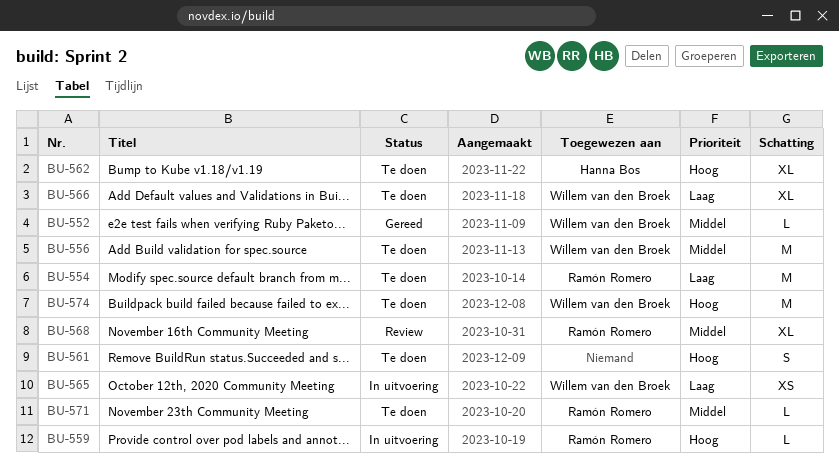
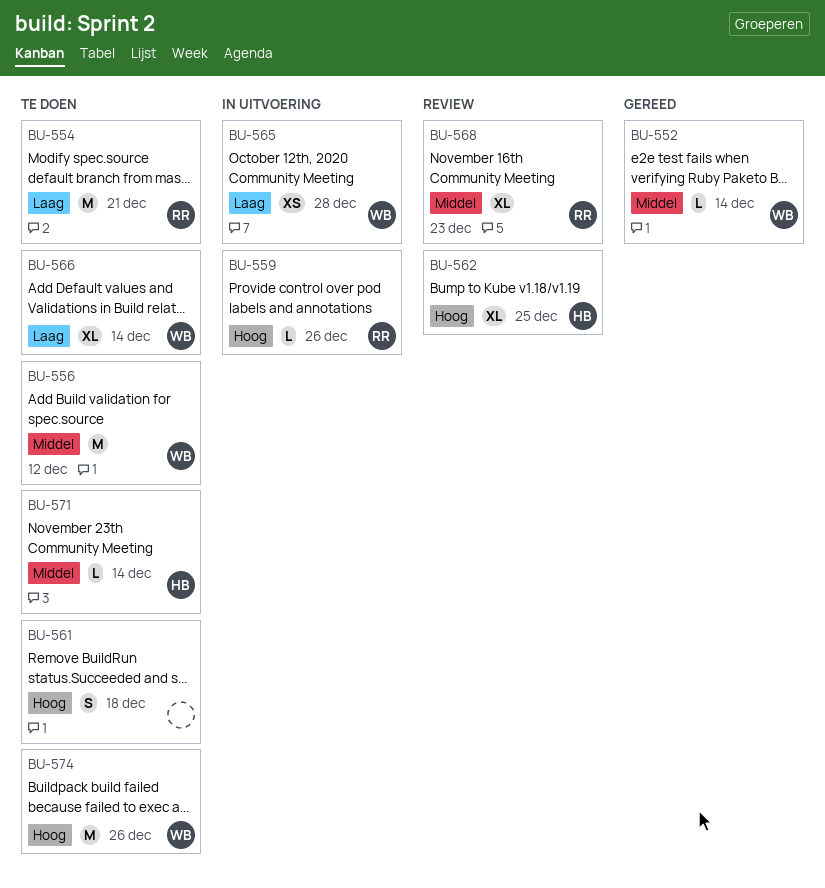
BU-562, status: Te doen -> Review
BU-571, owner: Ramón Romero -> Hanna Bos

